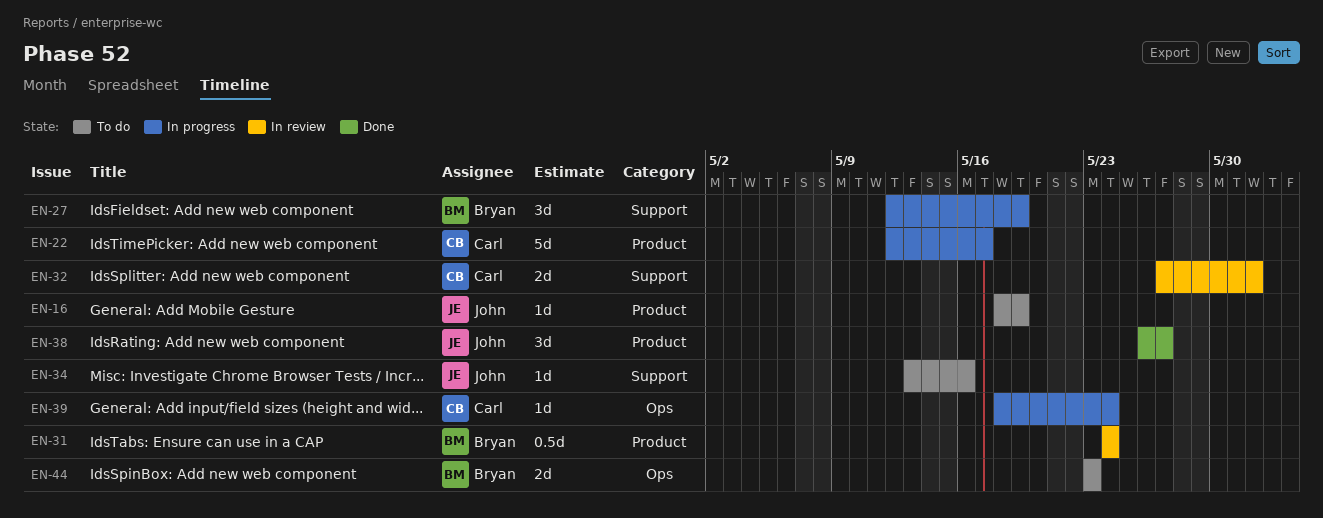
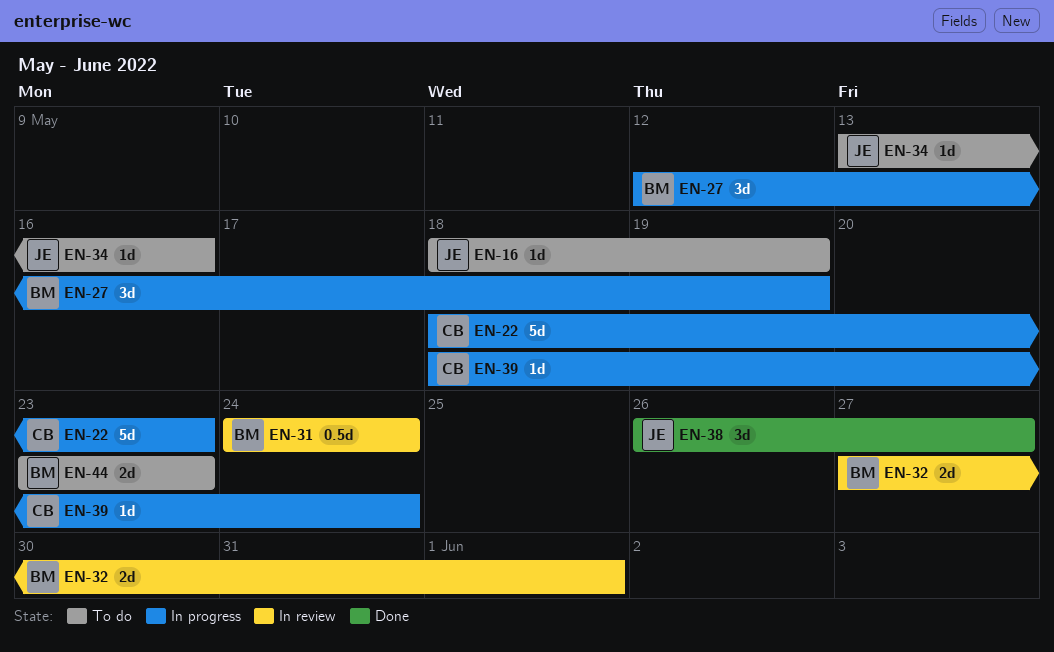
EN-22, start: May 12 -> May 18
EN-22, due: May 17 -> May 23
EN-32, owner: Carl -> Bryan

